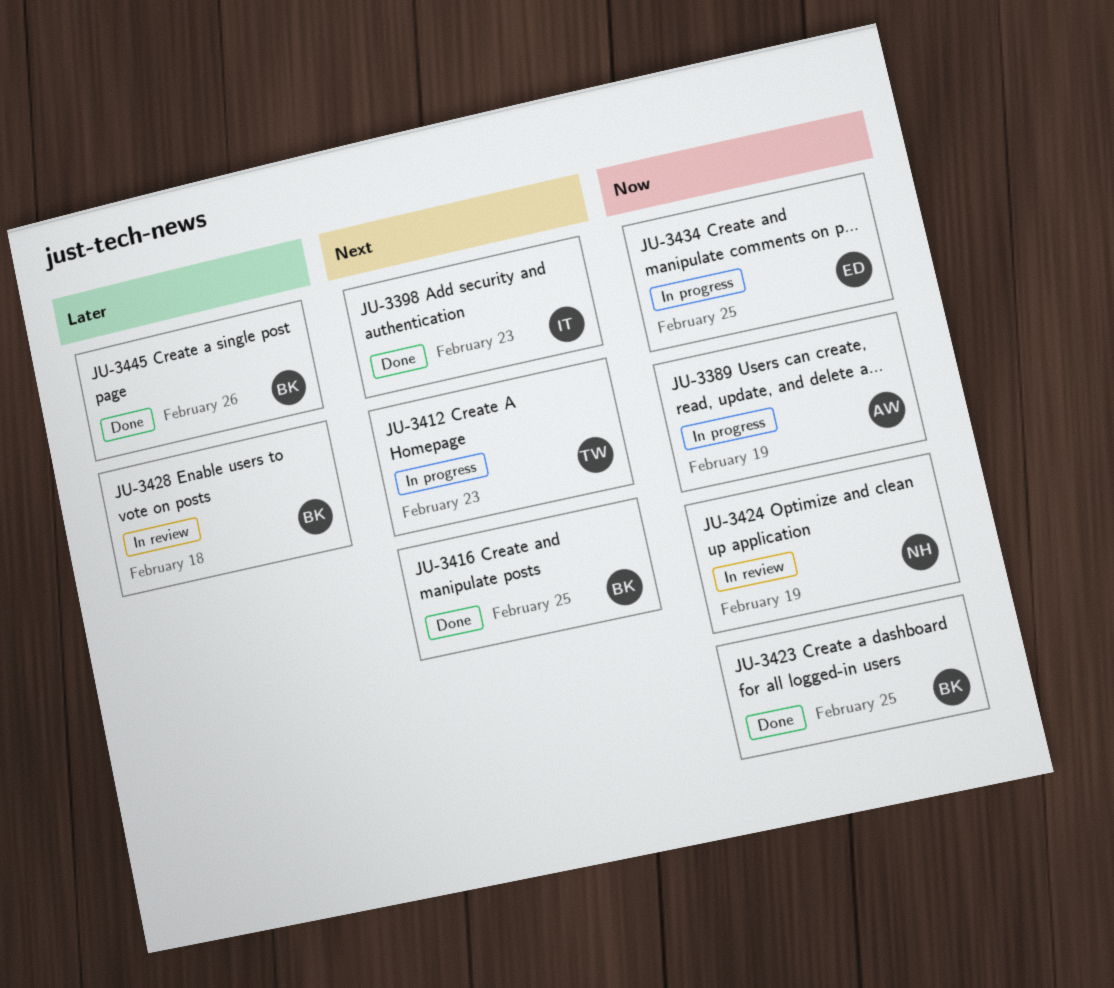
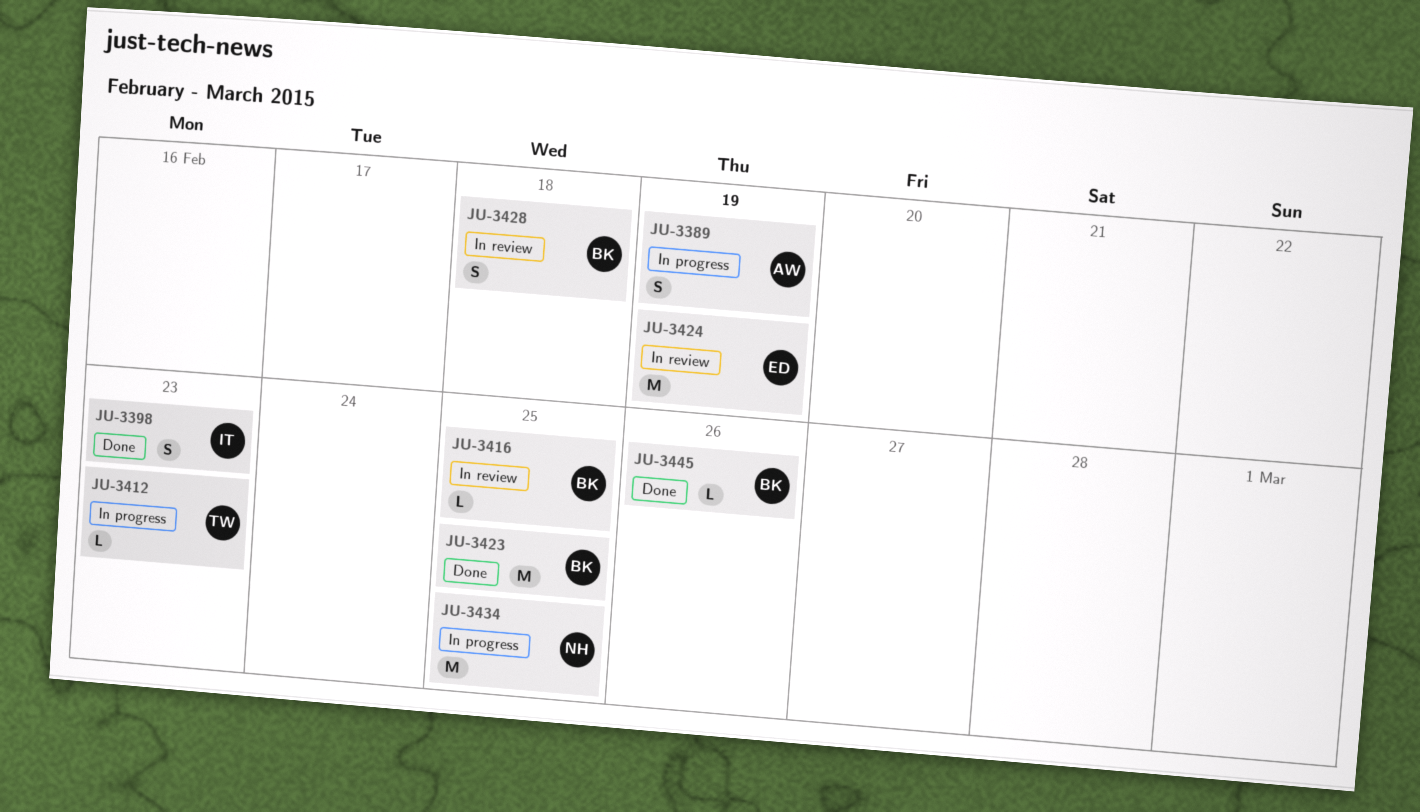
JU-3416, status: Done -> In review
JU-3424, owner: NH -> ED
JU-3434, owner: ED -> NH

